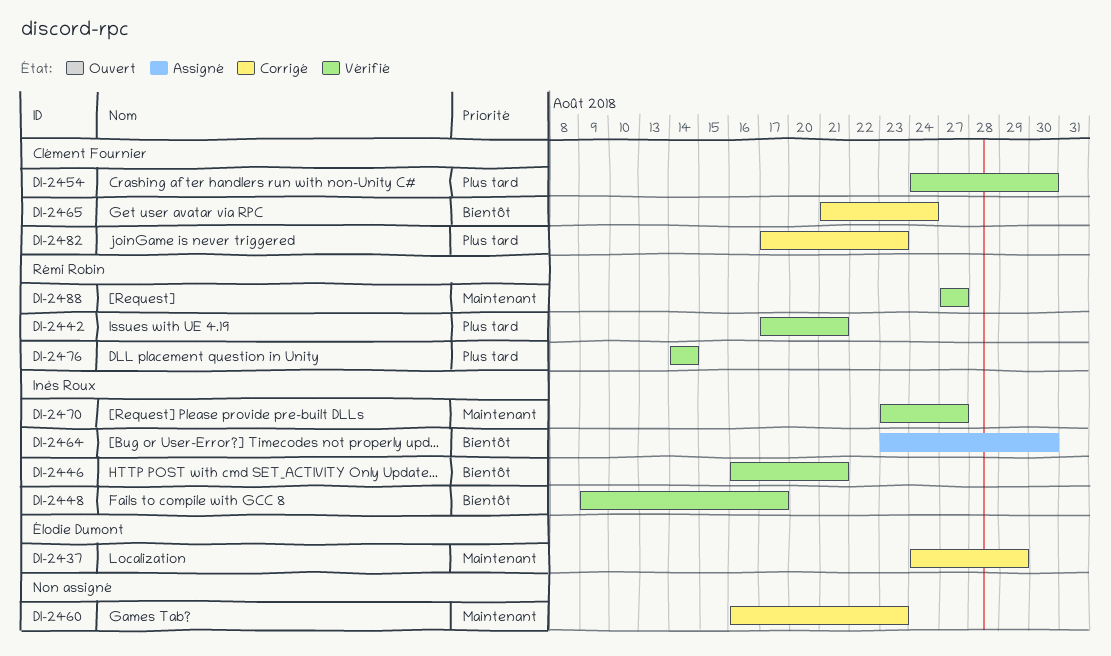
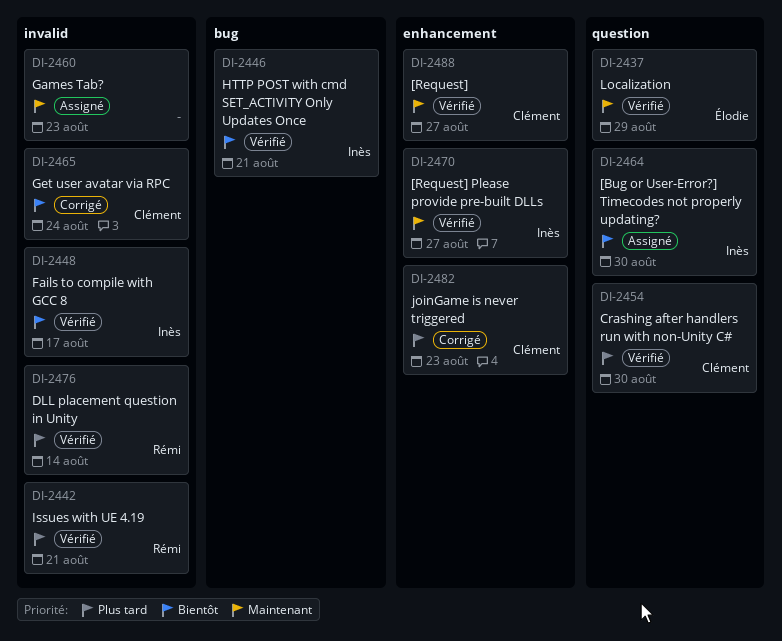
DI-2437, status: Corrigé -> Vérifié
DI-2460, status: Corrigé -> Assigné
DI-2488, owner: Rémi Robin -> Clément Fournier

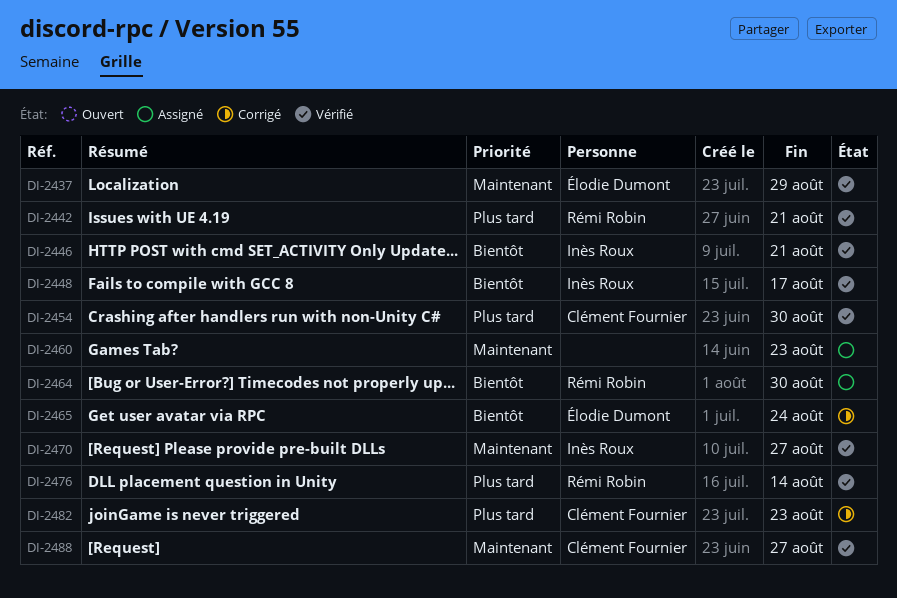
DI-2464, owner: Inès Roux -> Rémi Robin
DI-2465, owner: Clément Fournier -> Élodie Dumont

